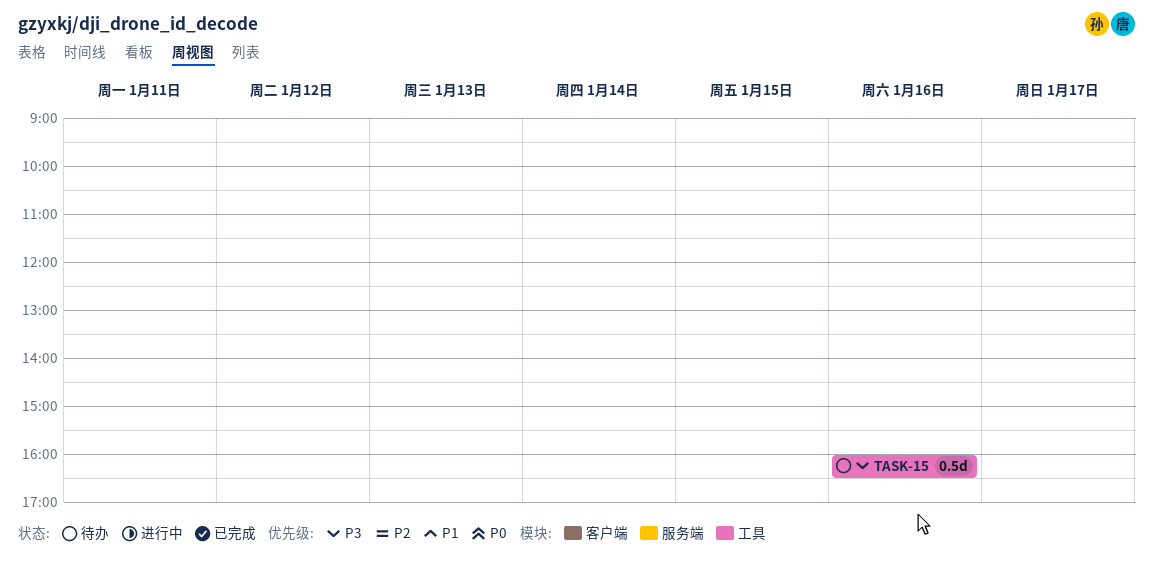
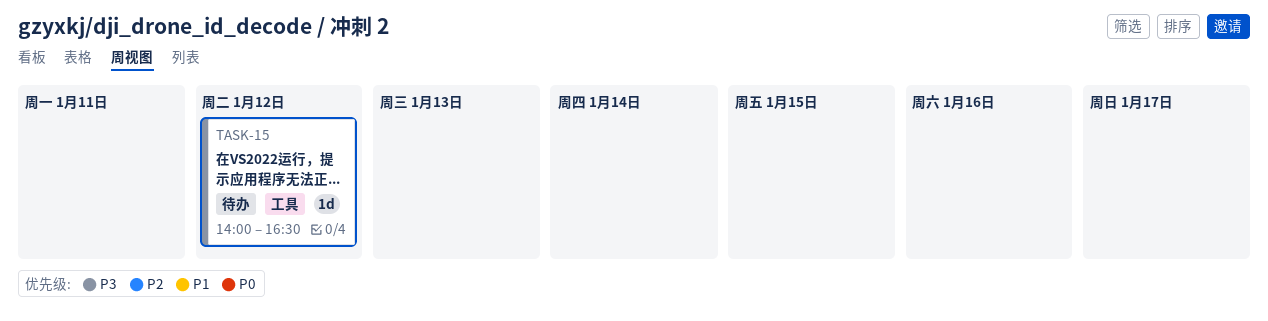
TASK-15, estimate: 0.5d -> 1d
TASK-15, day: Jan 16 -> Jan 12
TASK-15, begins: 16:00 -> 14:00

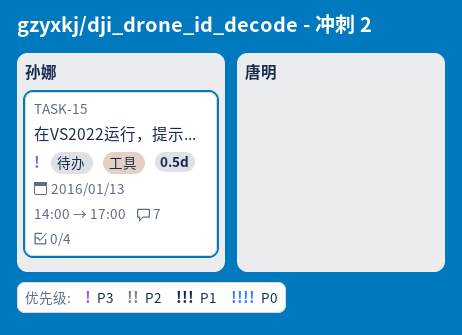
TASK-15, estimate: 1d -> 0.5d
TASK-15, day: Jan 12 -> Jan 13
TASK-15, ends: 16:30 -> 17:00

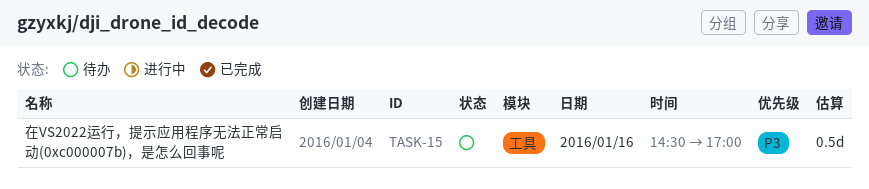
TASK-15, day: Jan 13 -> Jan 16
TASK-15, begins: 14:00 -> 14:30

